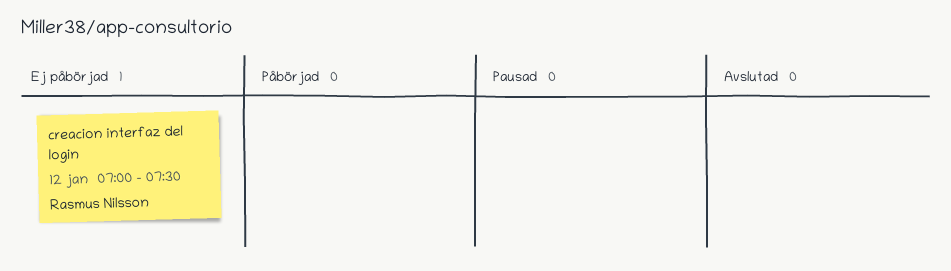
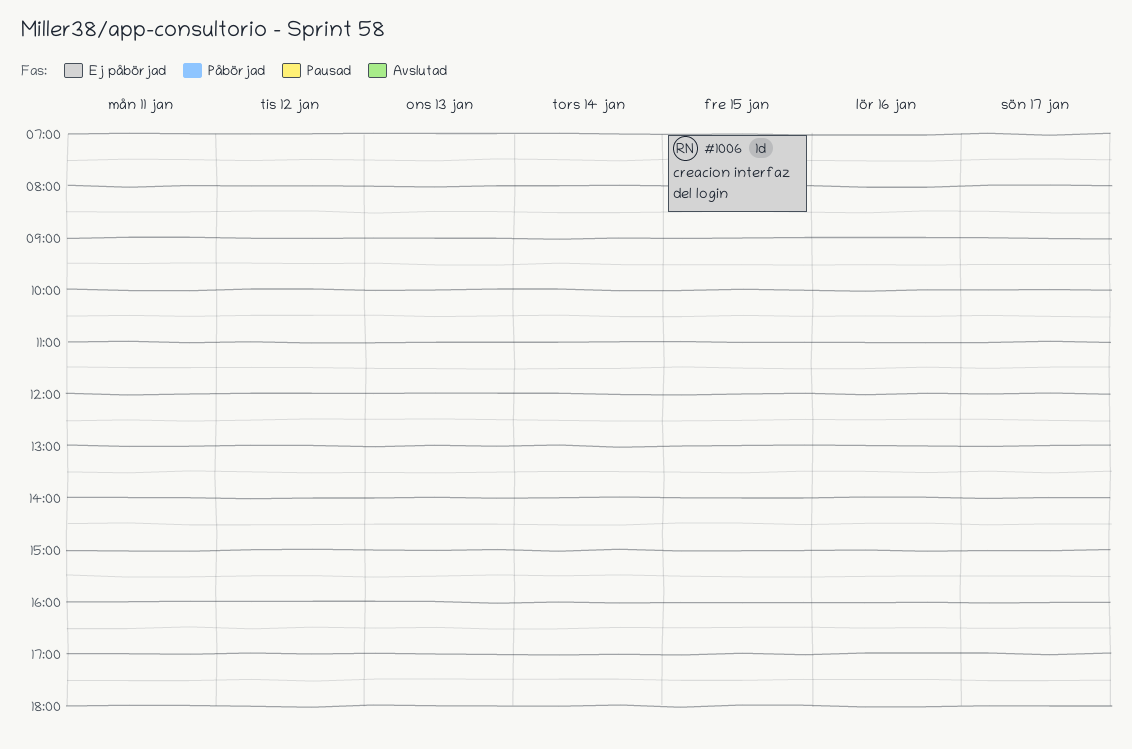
creacion interfaz del login, day: Jan 12 -> Jan 15
creacion interfaz del login, ends: 07:30 -> 08:30

